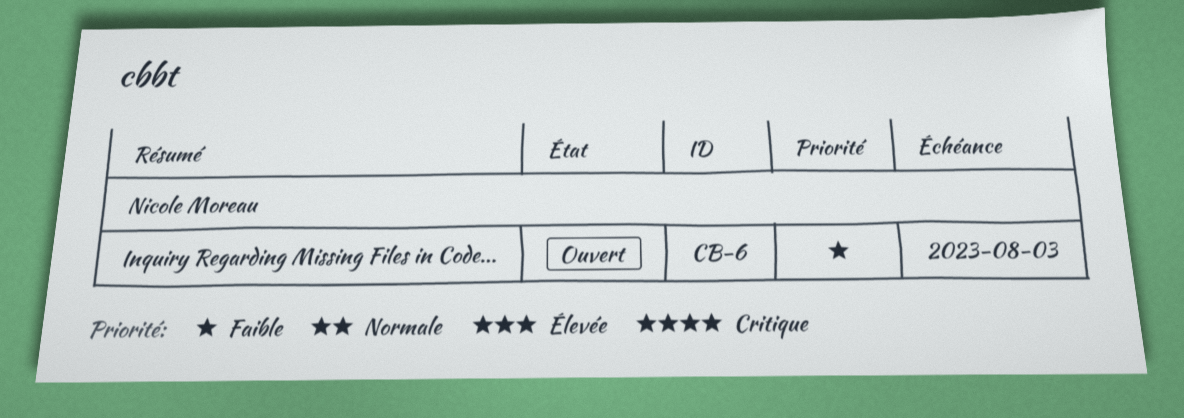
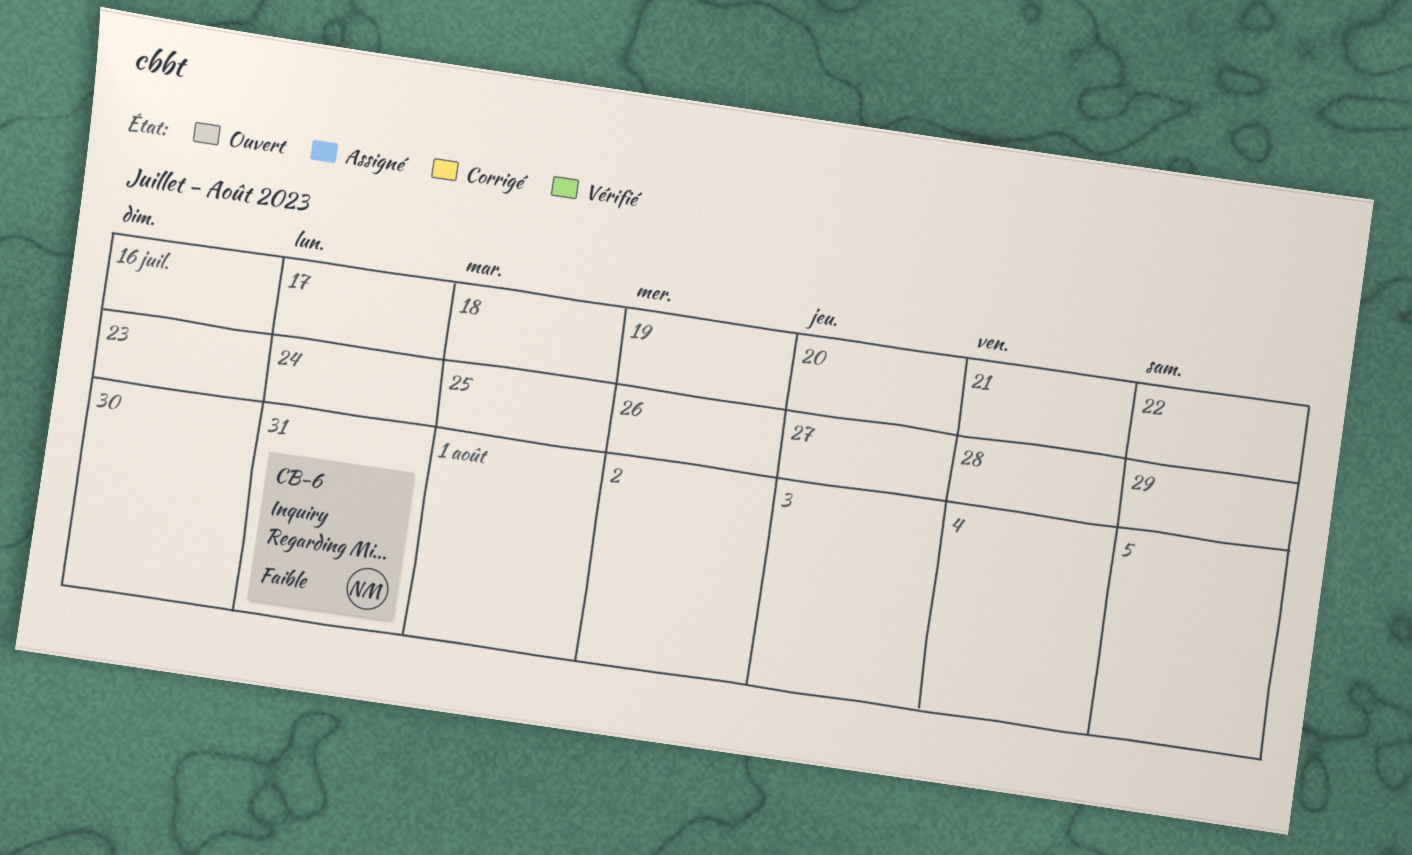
CB-6, due: Aug 3 -> Jul 31

